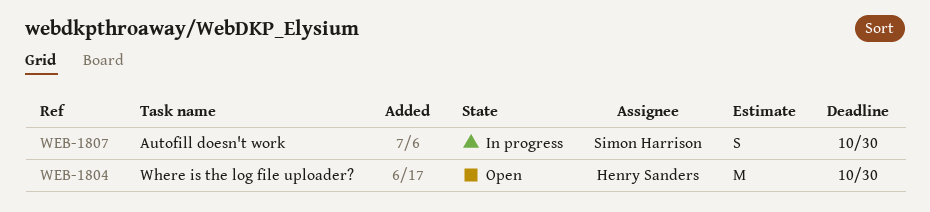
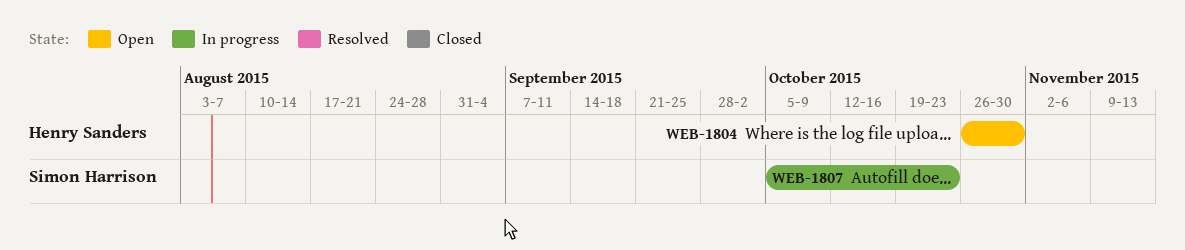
WEB-1807, due: Oct 30 -> Oct 23

